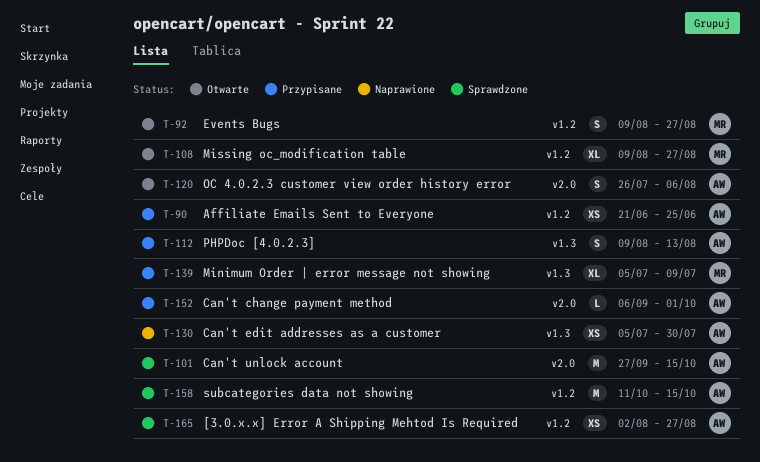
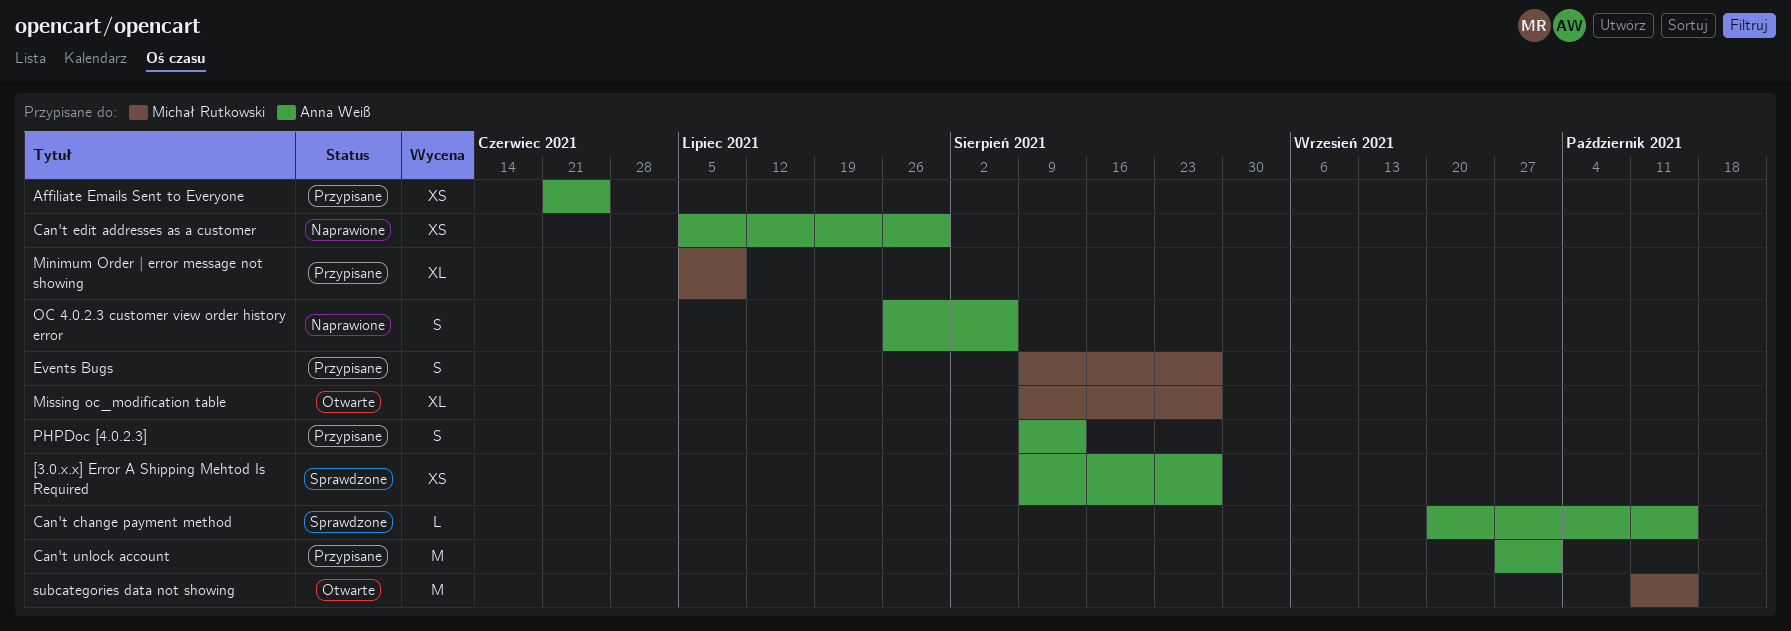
[3.0.x.x] Error A Shipping Mehtod Is Required, start: Aug 2 -> Aug 9
Can't change payment method, status: Przypisane -> Sprawdzone
Can't change payment method, start: Sep 6 -> Sep 20
Can't change payment method, due: Oct 1 -> Oct 15
Can't unlock account, status: Sprawdzone -> Przypisane
Can't unlock account, due: Oct 15 -> Oct 1
Events Bugs, status: Otwarte -> Przypisane
OC 4.0.2.3 customer view order history error, status: Otwarte -> Naprawione
subcategories data not showing, status: Sprawdzone -> Otwarte
subcategories data not showing, owner: Anna Weiß -> Michał Rutkowski

